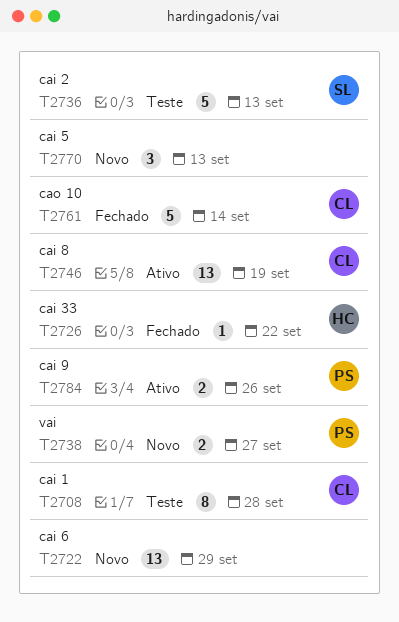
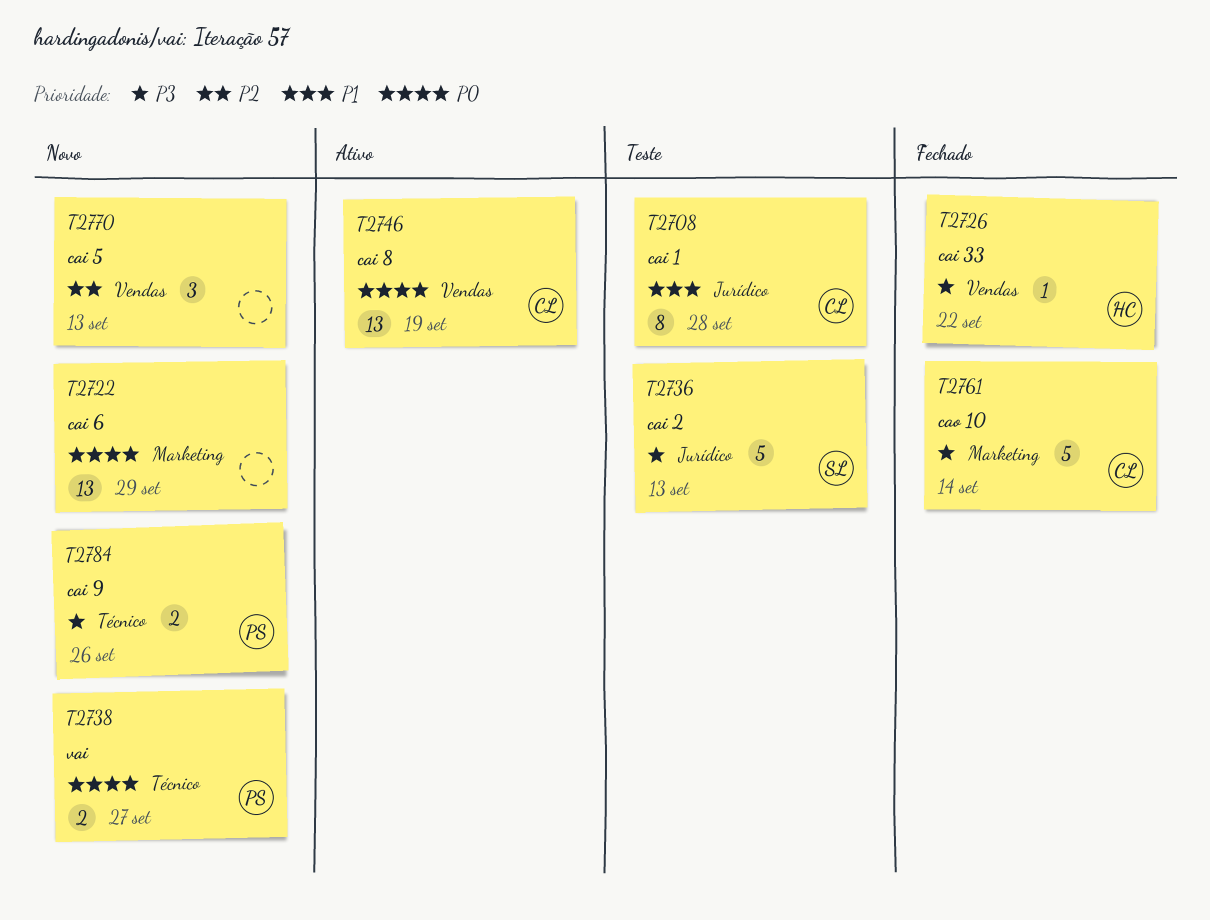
T2784, status: Ativo -> Novo

